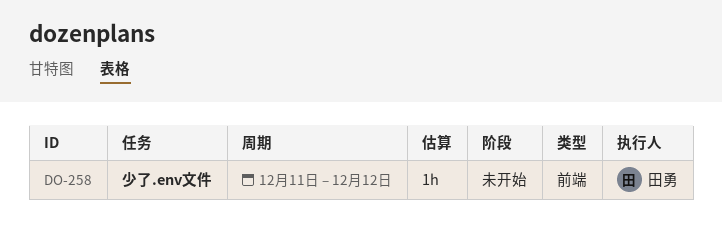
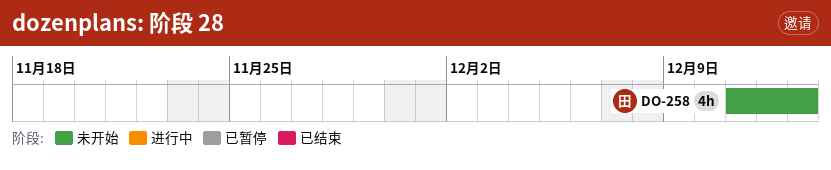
DO-258, estimate: 1h -> 4h
DO-258, due: Dec 12 -> Dec 13

